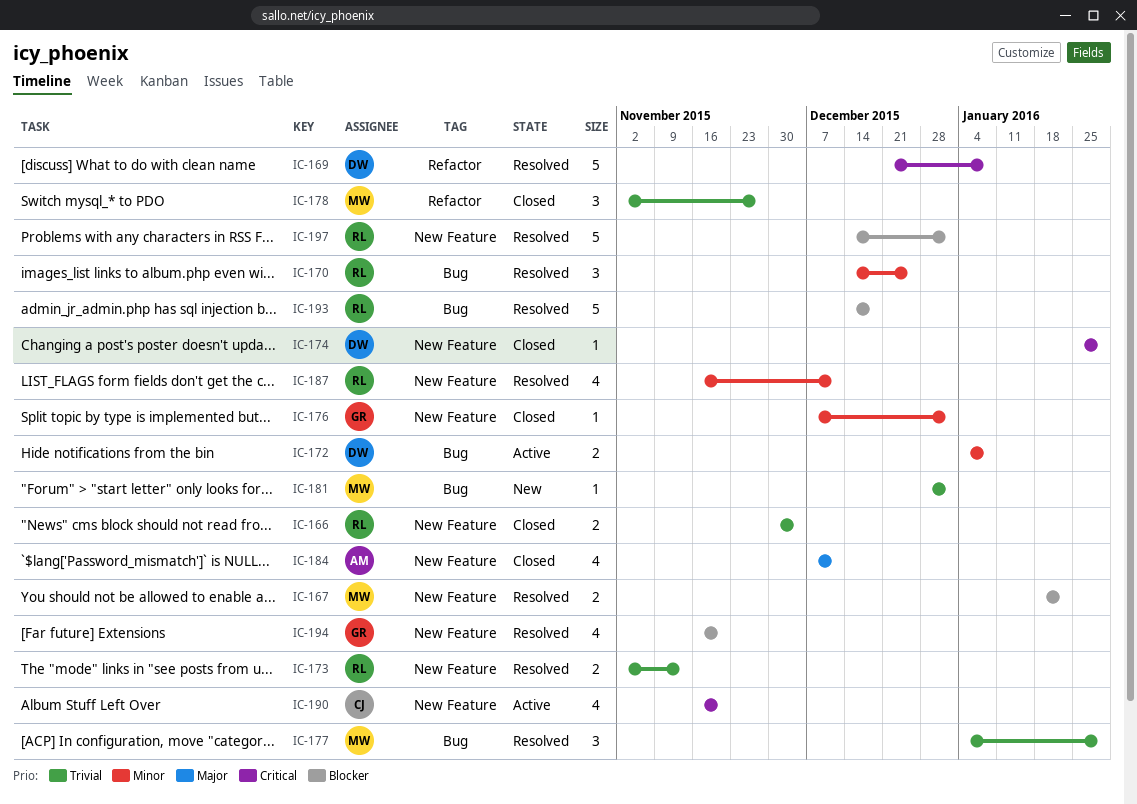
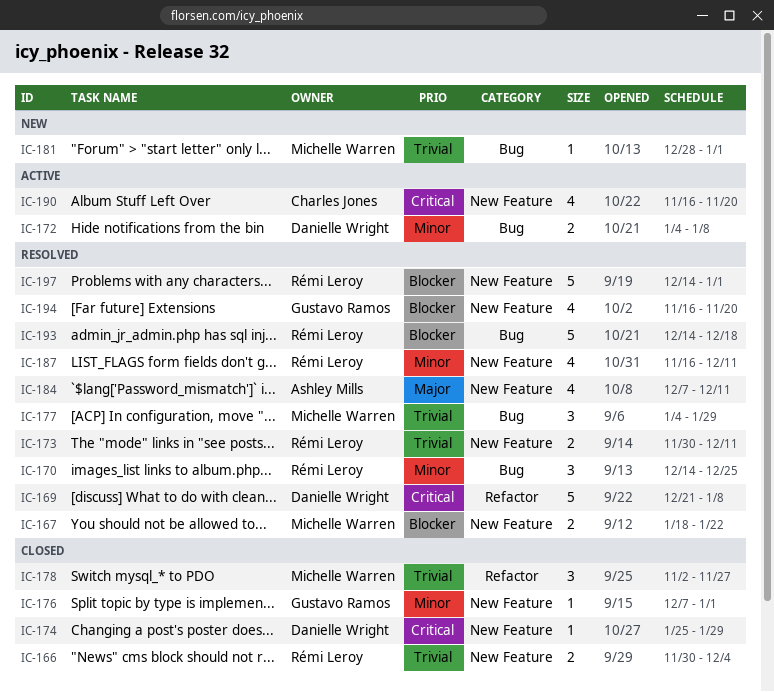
IC-173, start: Nov 2 -> Nov 30
IC-173, due: Nov 13 -> Dec 11
IC-184, status: Closed -> Resolved

